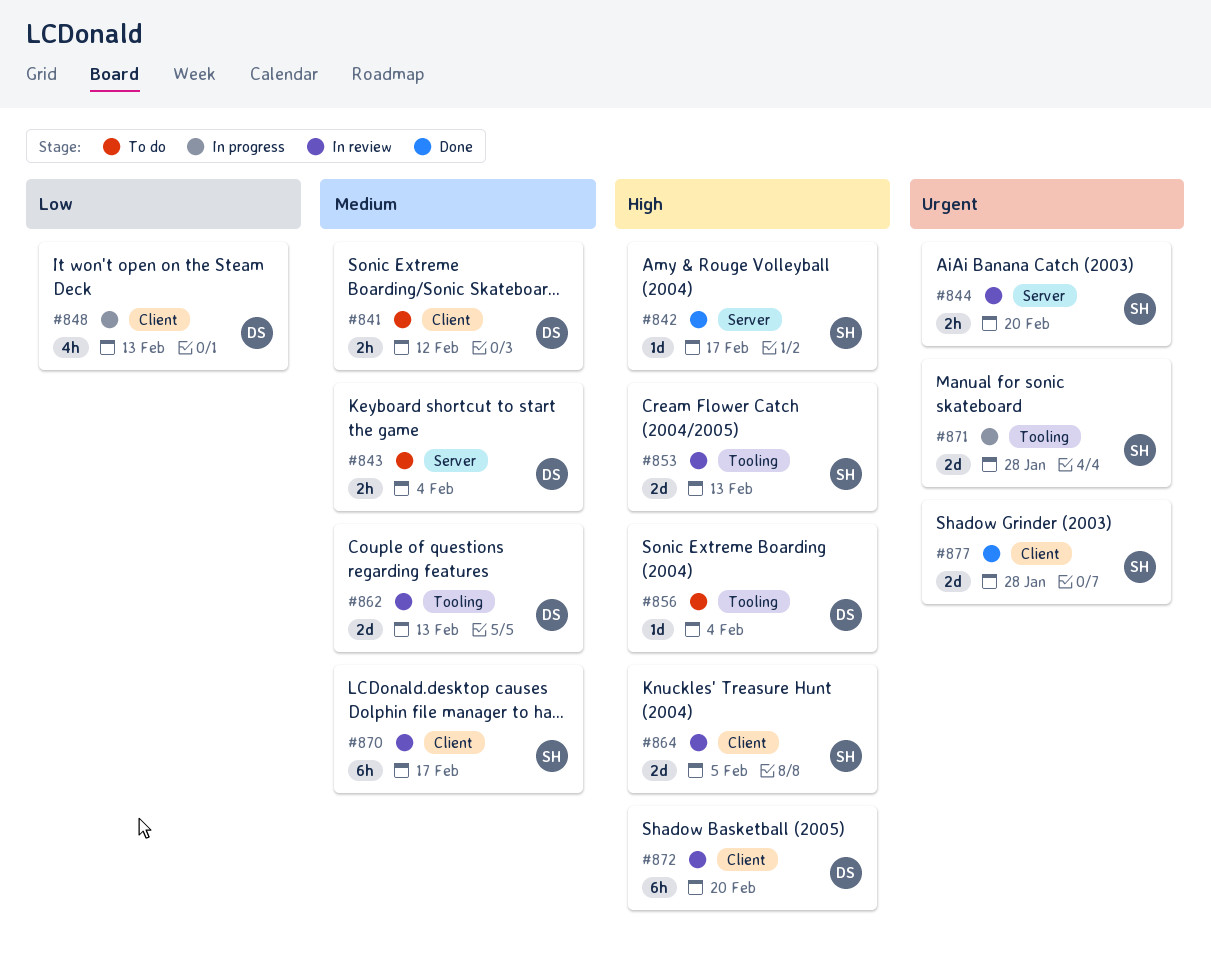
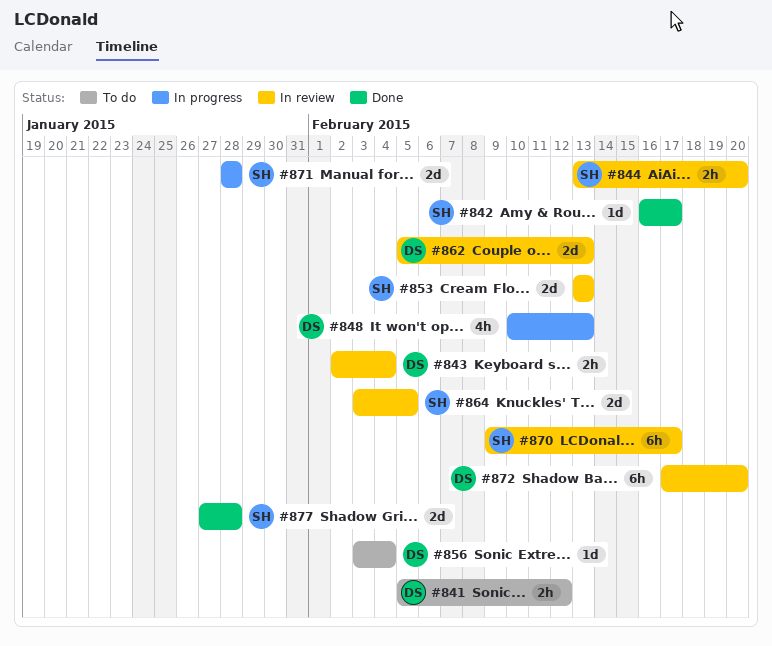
#843, status: To do -> In review

